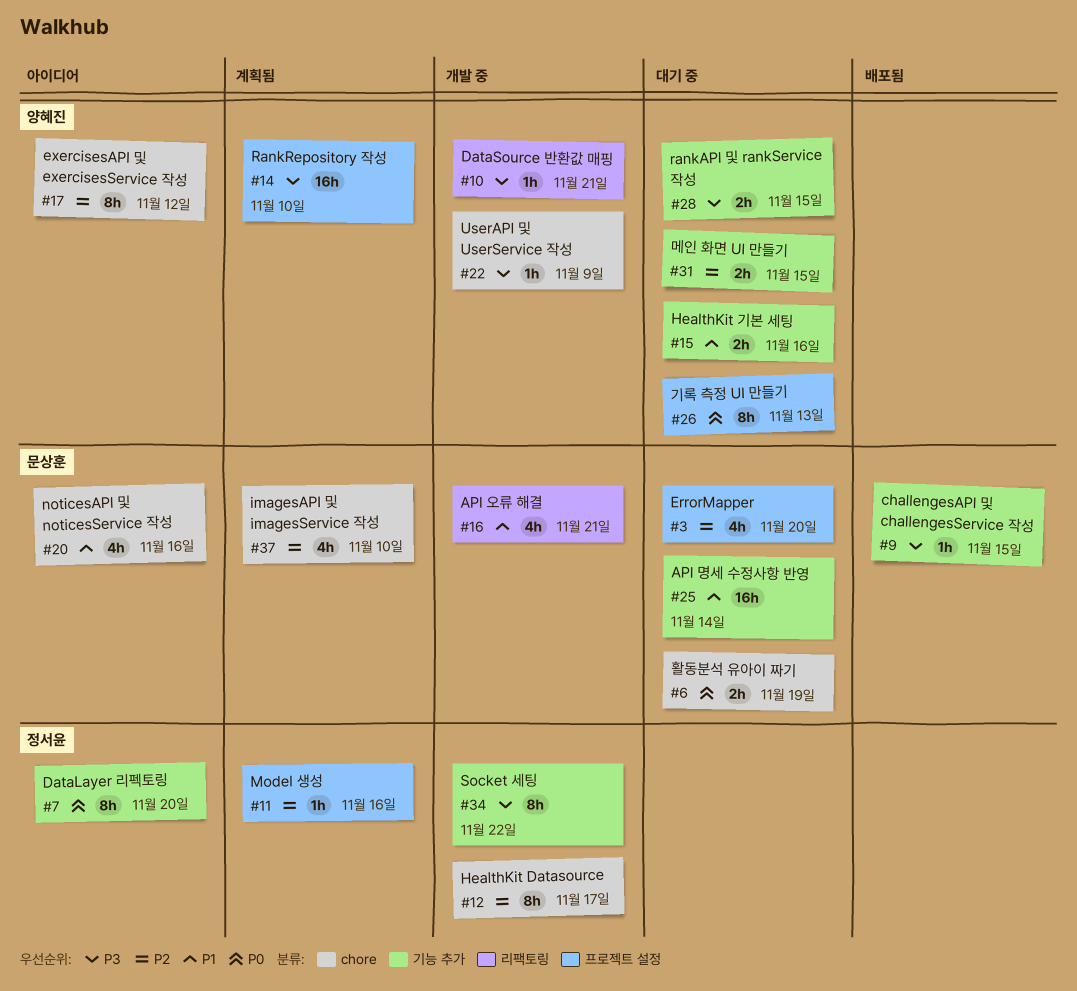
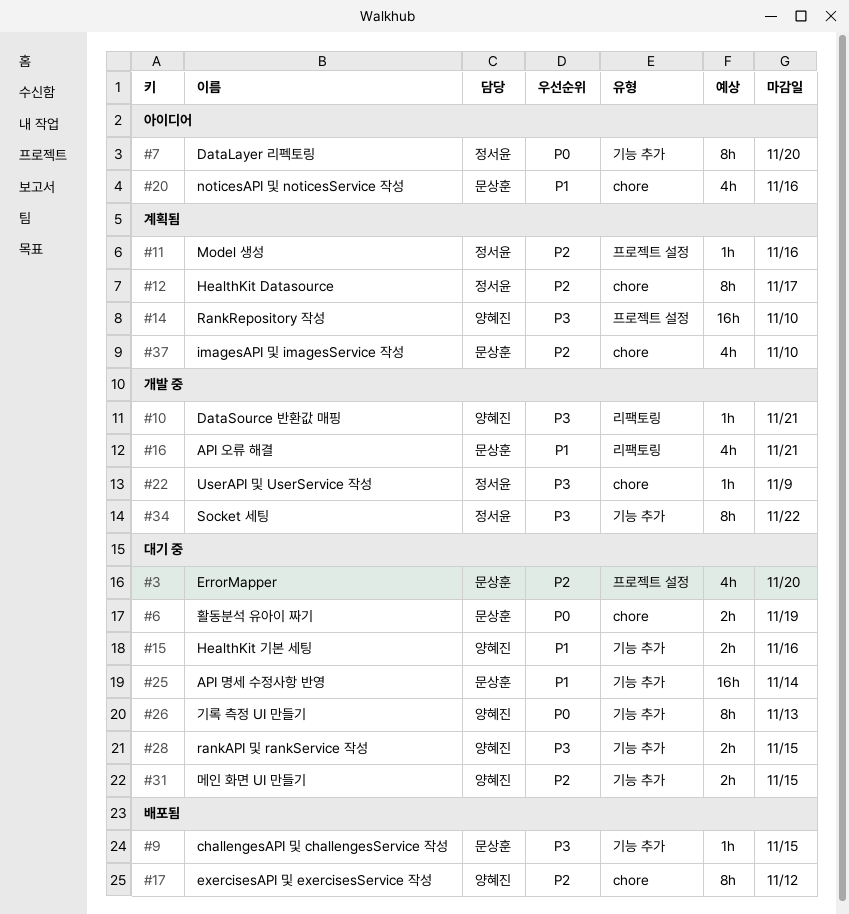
#12, status: 개발 중 -> 계획됨
#17, status: 아이디어 -> 배포됨
#22, owner: 양혜진 -> 정서윤
#26, label: 프로젝트 설정 -> 기능 추가

